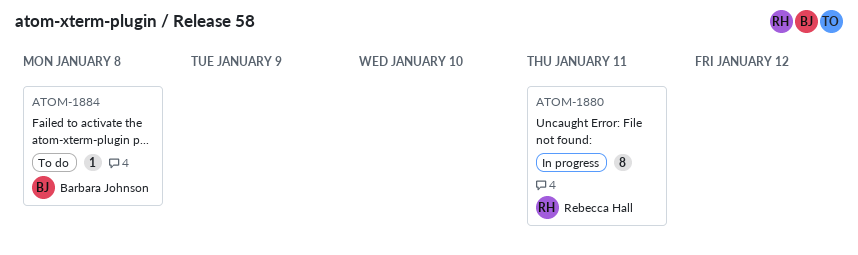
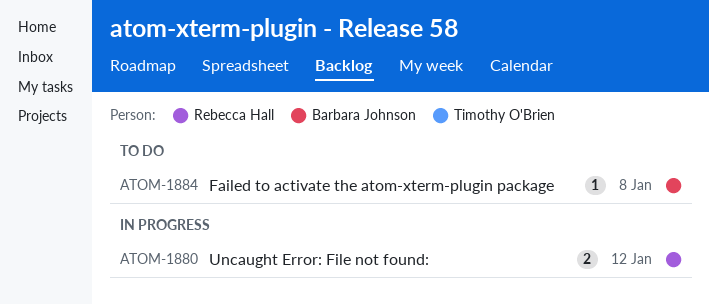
ATOM-1880, estimate: 8 -> 2
ATOM-1880, due: Jan 11 -> Jan 12

